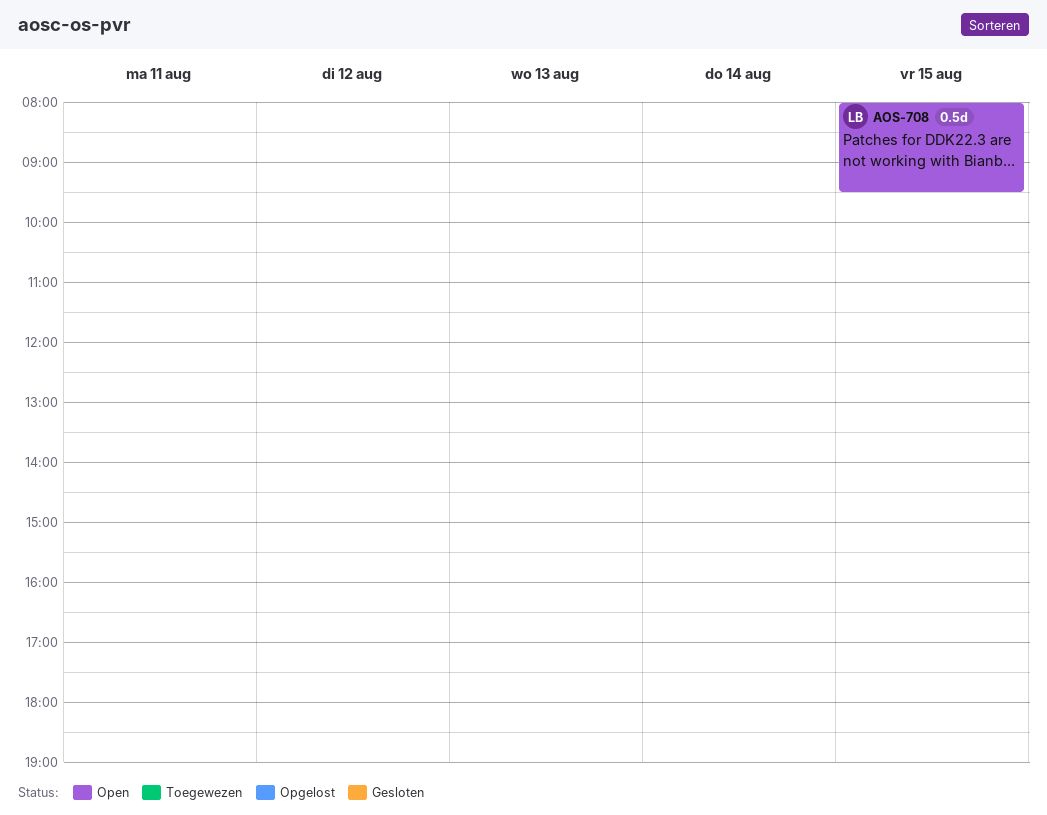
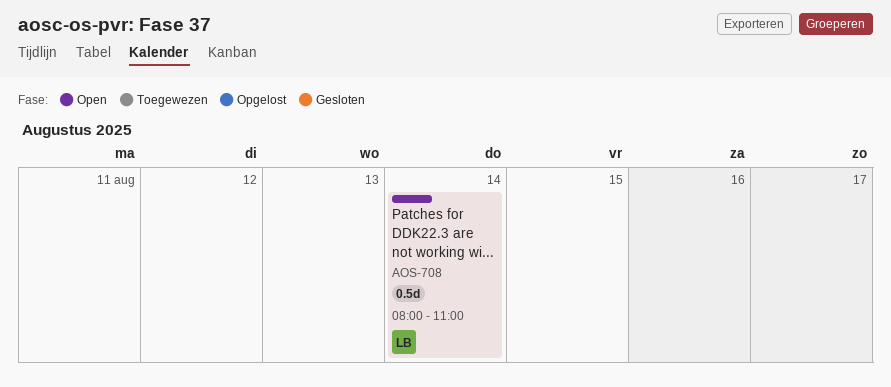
AOS-708, day: Aug 15 -> Aug 14
AOS-708, ends: 09:30 -> 11:00

